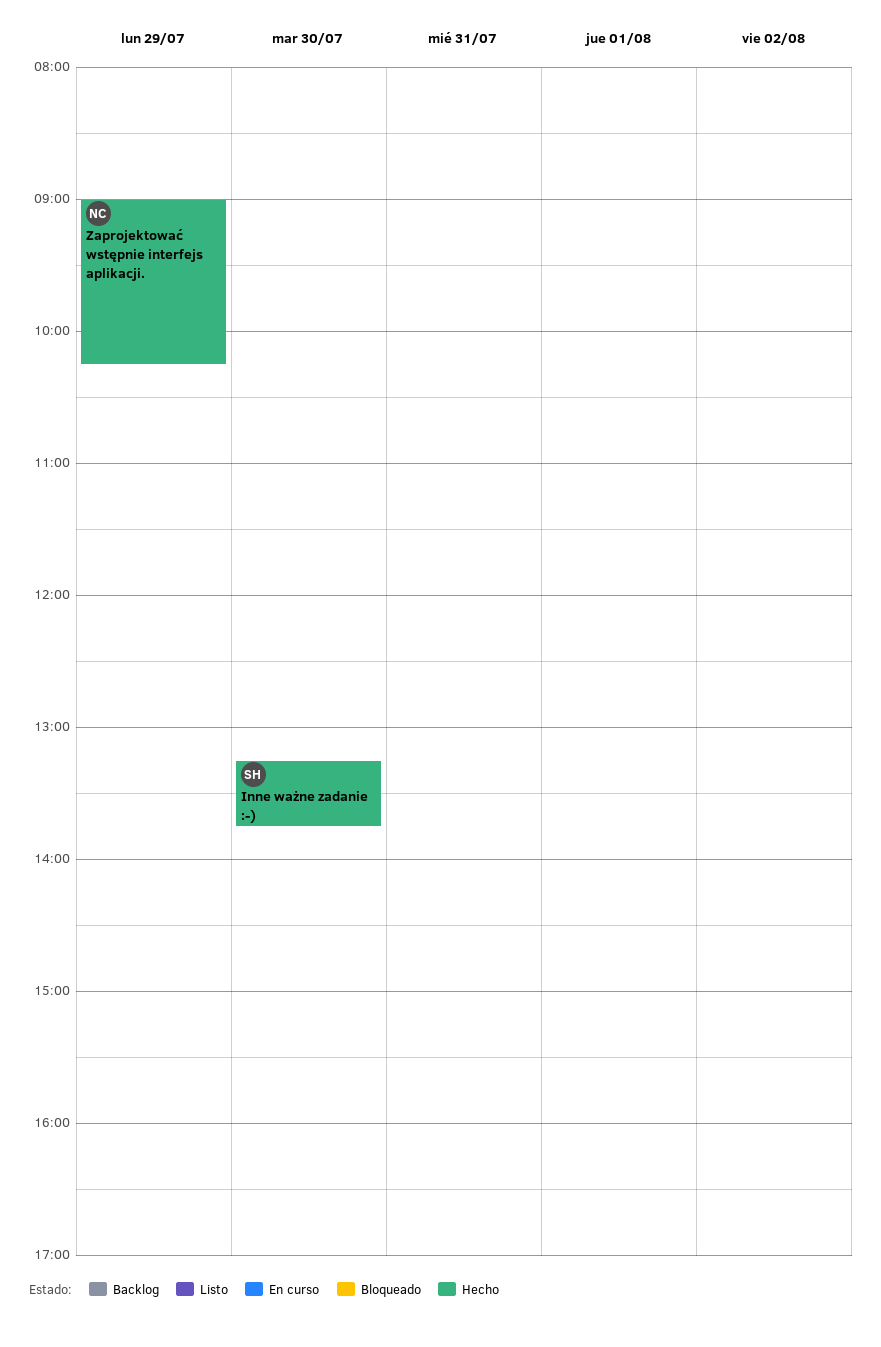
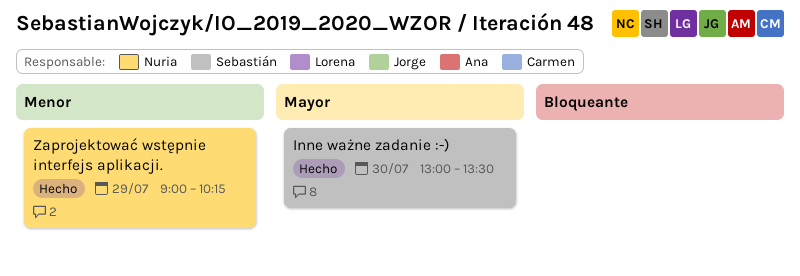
Inne ważne zadanie :-), begins: 13:15 -> 13:00
Inne ważne zadanie :-), ends: 13:45 -> 13:30

